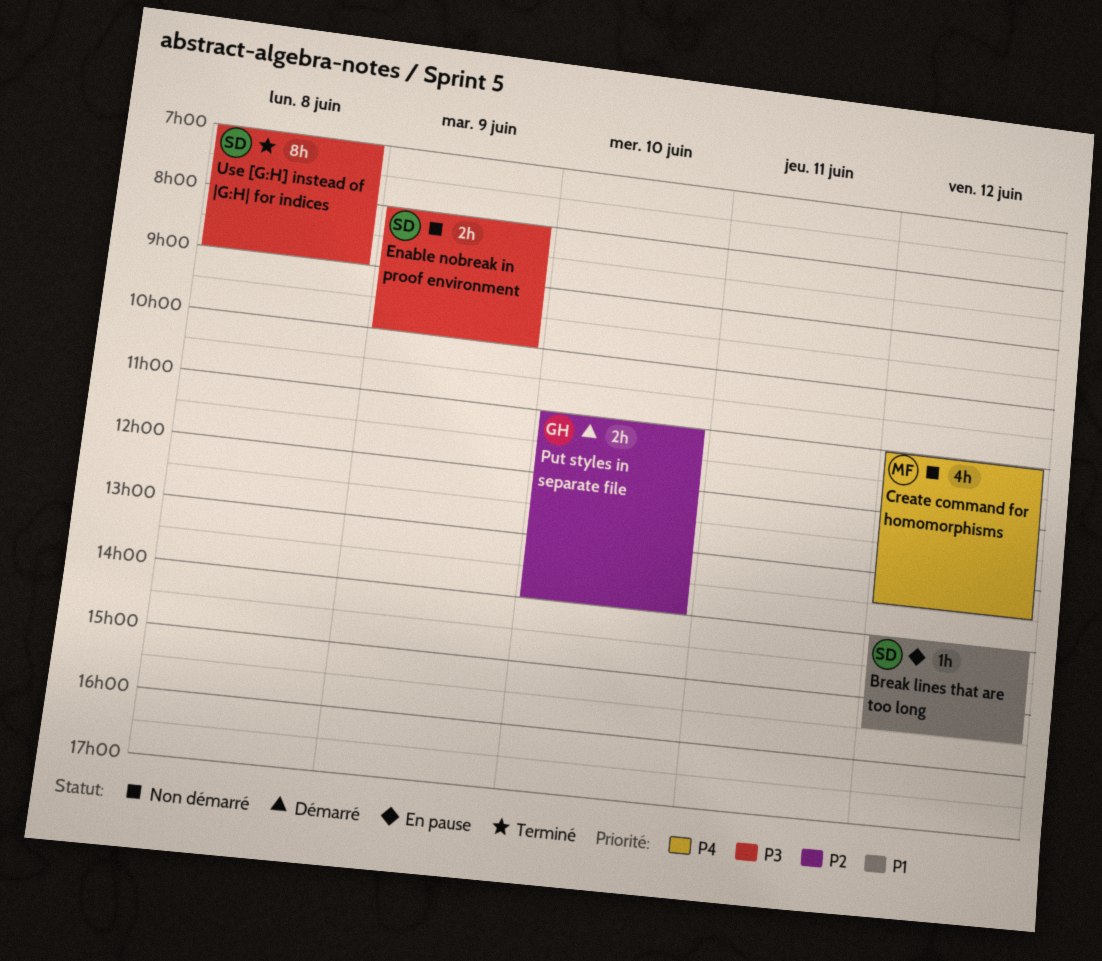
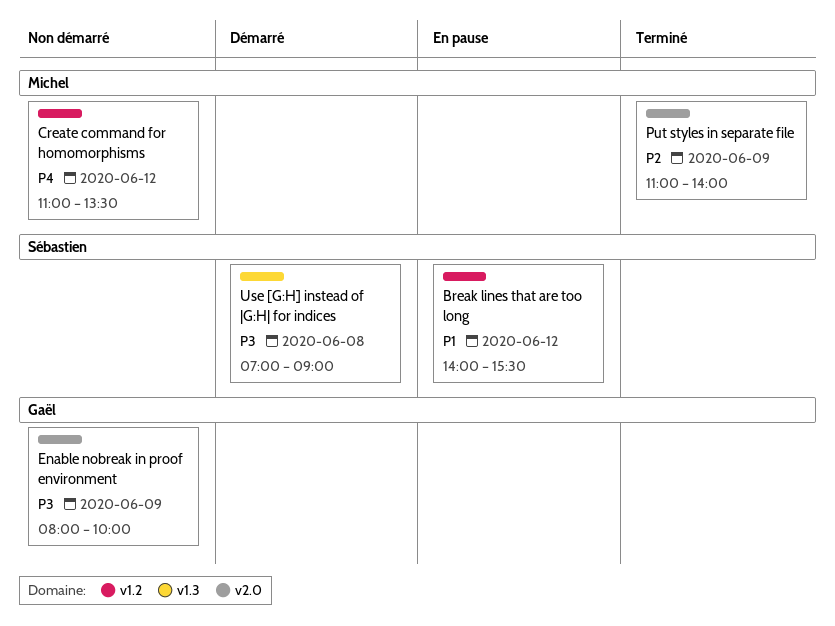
Enable nobreak in proof environment, owner: Sébastien -> Gaël
Put styles in separate file, status: Démarré -> Terminé
Put styles in separate file, owner: Gaël -> Michel
Put styles in separate file, day: Jun 10 -> Jun 9
Use [G:H] instead of |G:H| for indices, status: Terminé -> Démarré

